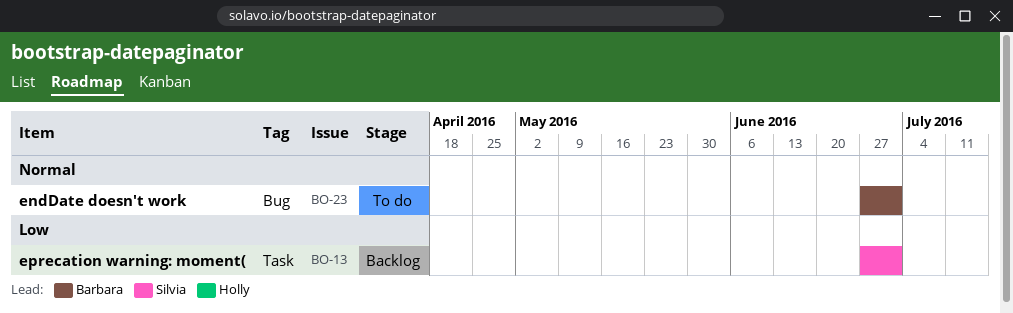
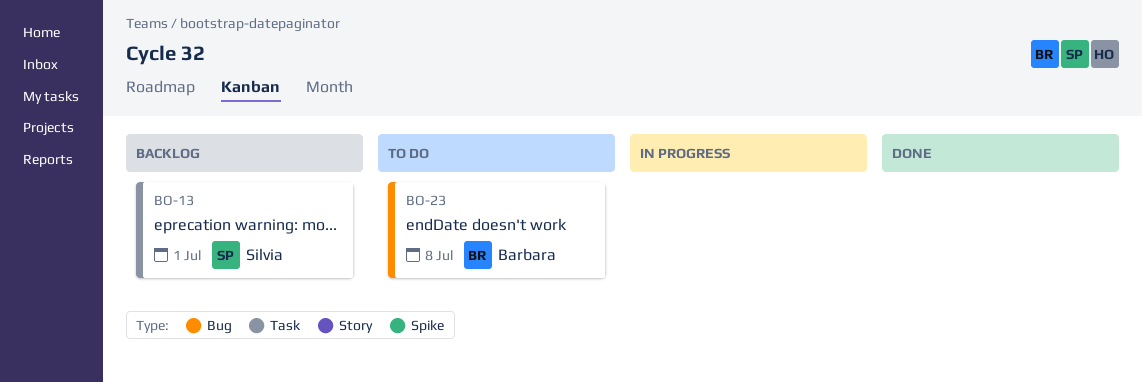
BO-23, due: Jul 1 -> Jul 8

